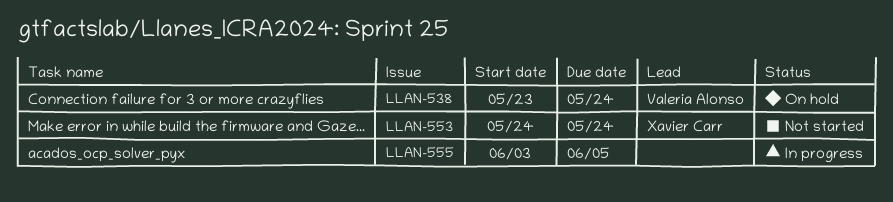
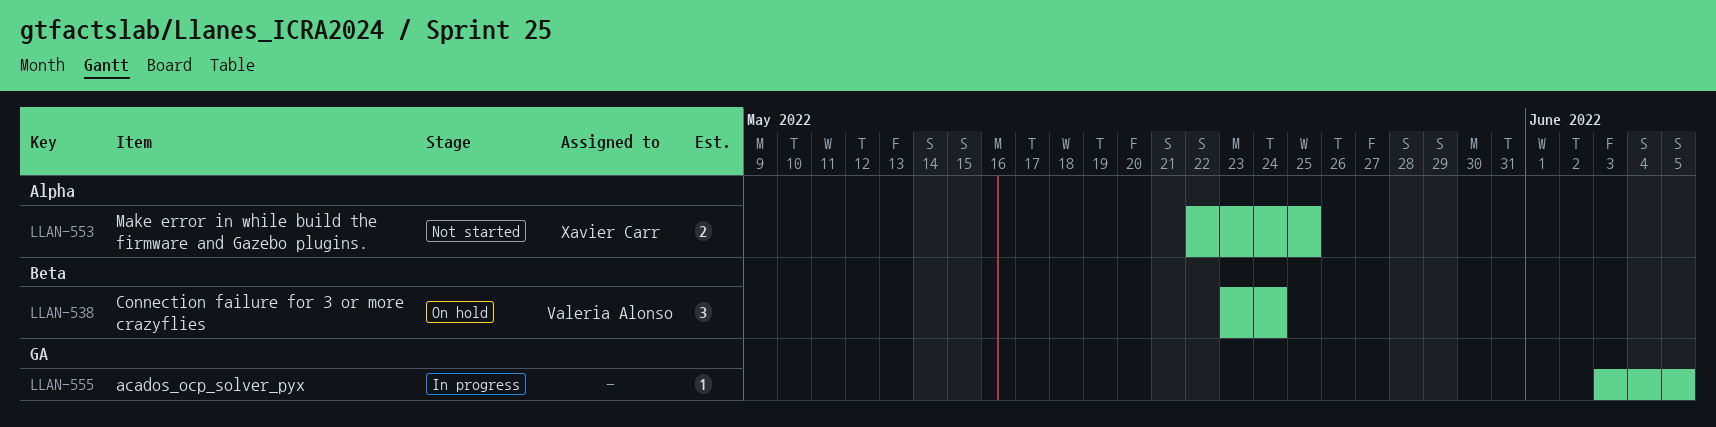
LLAN-553, start: May 24 -> May 22
LLAN-553, due: May 24 -> May 25

